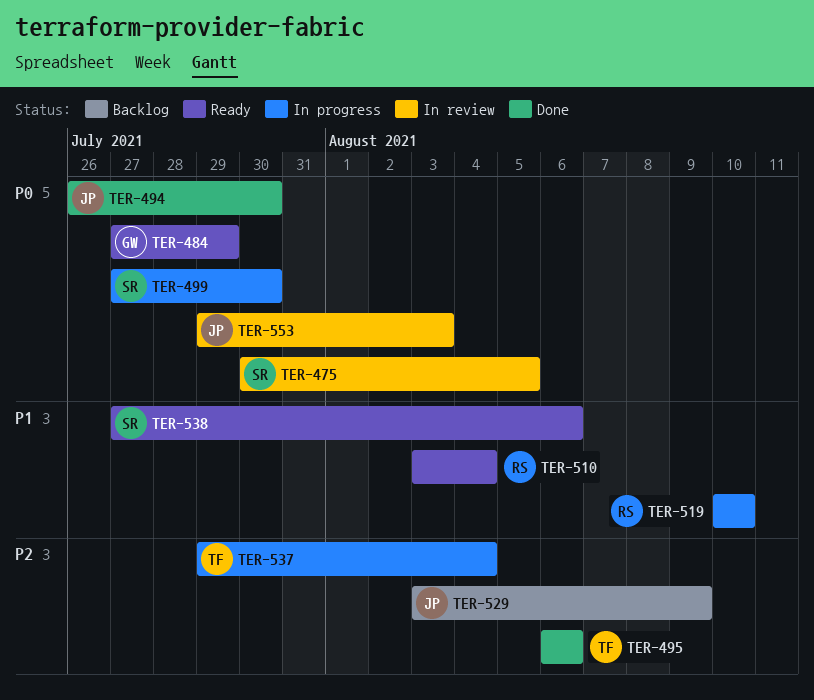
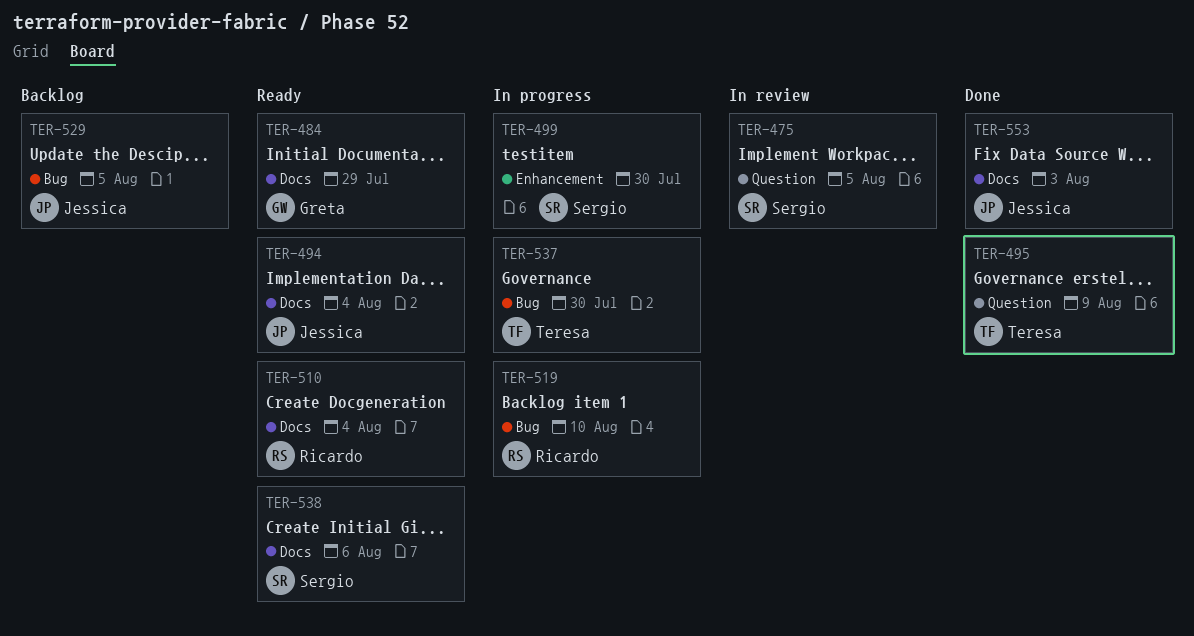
TER-494, status: Done -> Ready
TER-494, due: Jul 30 -> Aug 4
TER-495, due: Aug 6 -> Aug 9
TER-529, due: Aug 9 -> Aug 5
TER-537, due: Aug 4 -> Jul 30
TER-553, status: In review -> Done

